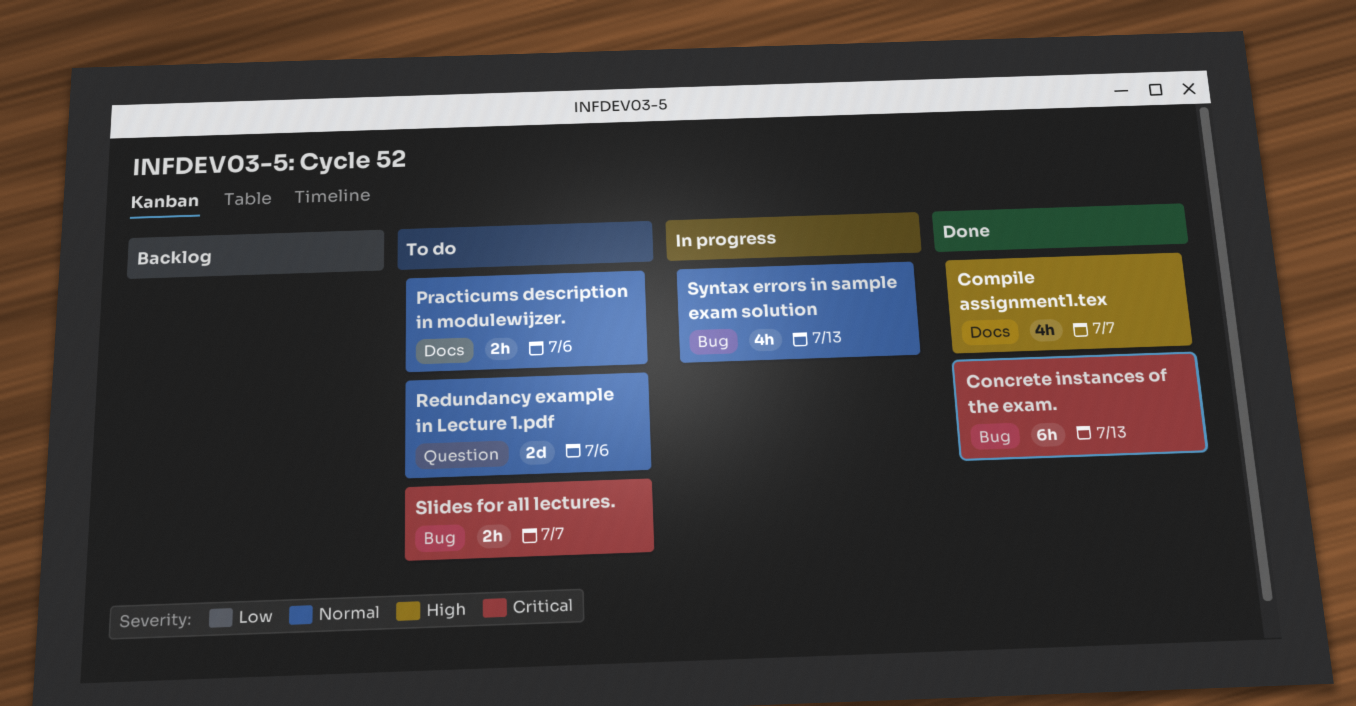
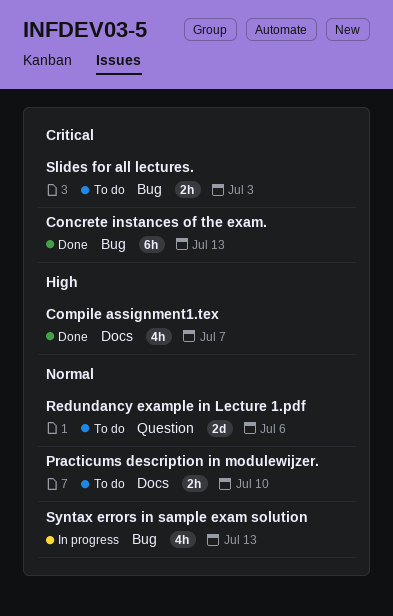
Practicums description in modulewijzer., due: Jul 6 -> Jul 10
Slides for all lectures., due: Jul 7 -> Jul 3

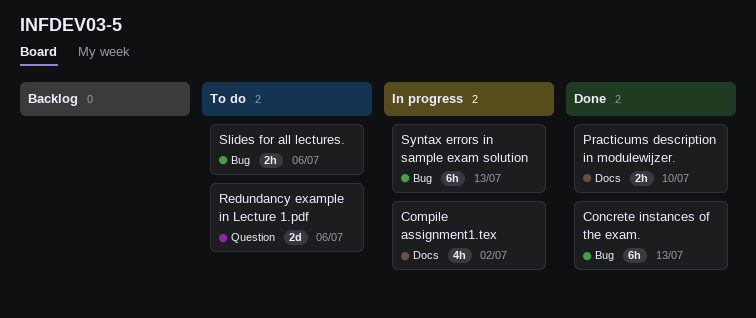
Compile assignment1.tex, status: Done -> In progress
Compile assignment1.tex, due: Jul 7 -> Jul 2
Practicums description in modulewijzer., status: To do -> Done
Slides for all lectures., due: Jul 3 -> Jul 6
Syntax errors in sample exam solution, estimate: 4h -> 6h

